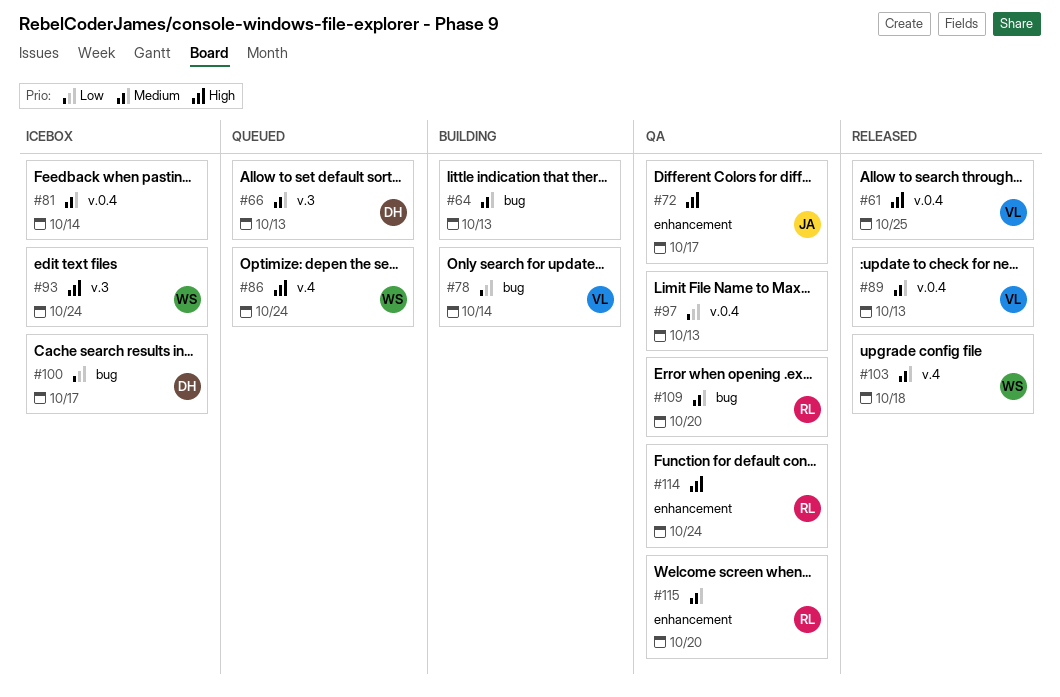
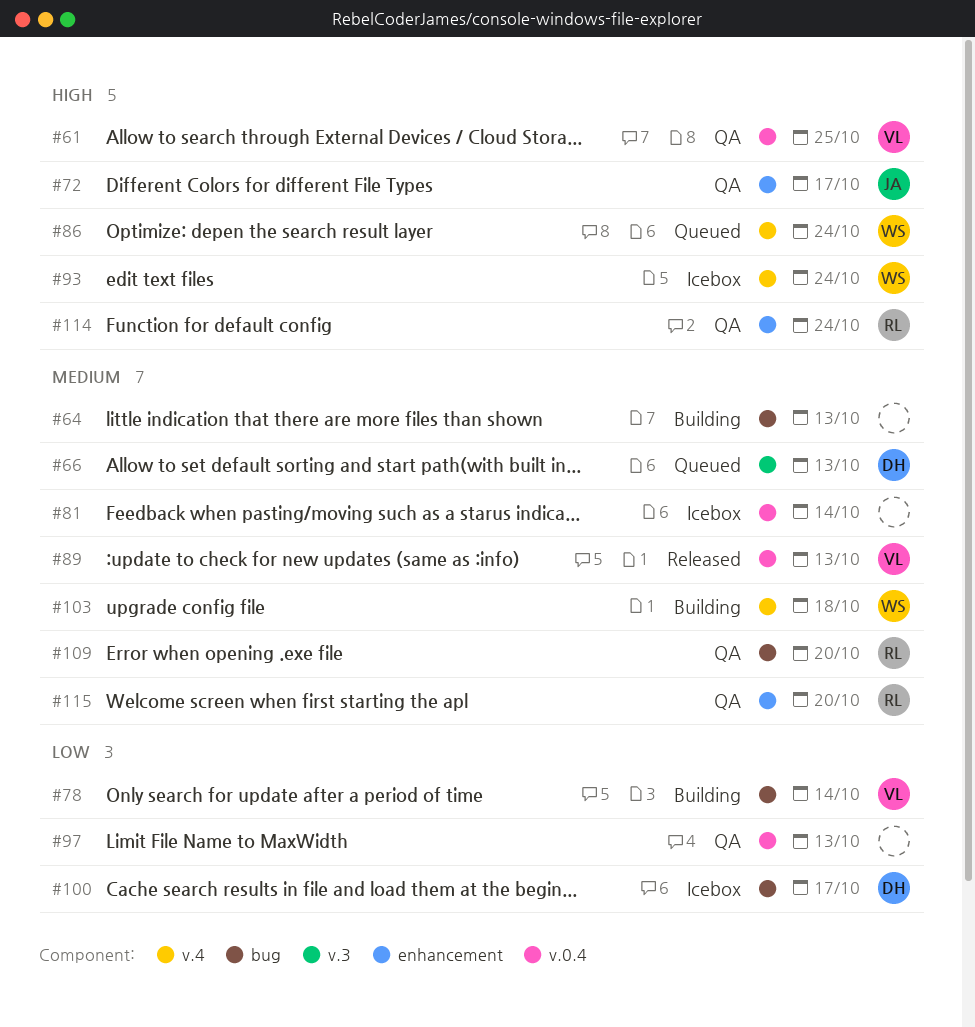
#61, status: Released -> QA
#93, label: v.3 -> v.4
#103, status: Released -> Building

